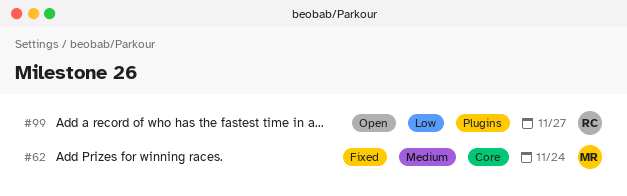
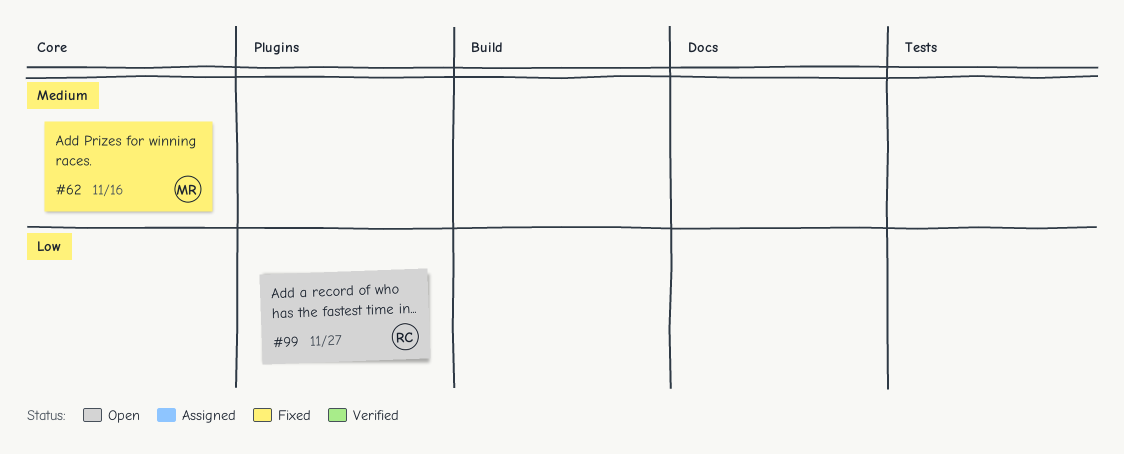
#62, due: Nov 24 -> Nov 16

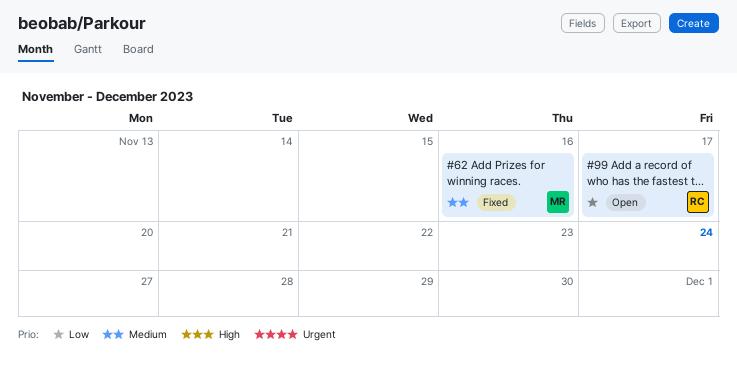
#99, due: Nov 27 -> Nov 17

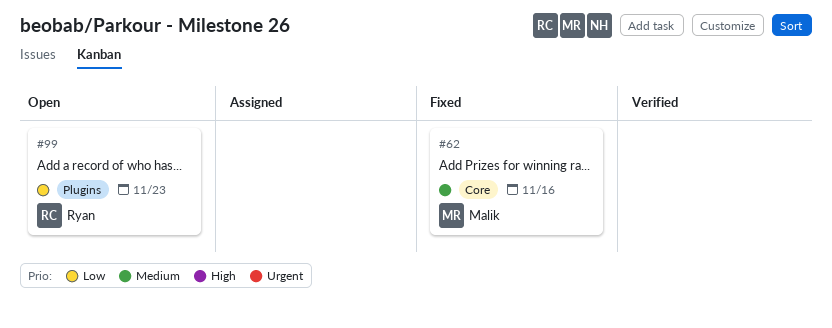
#99, due: Nov 17 -> Nov 23

